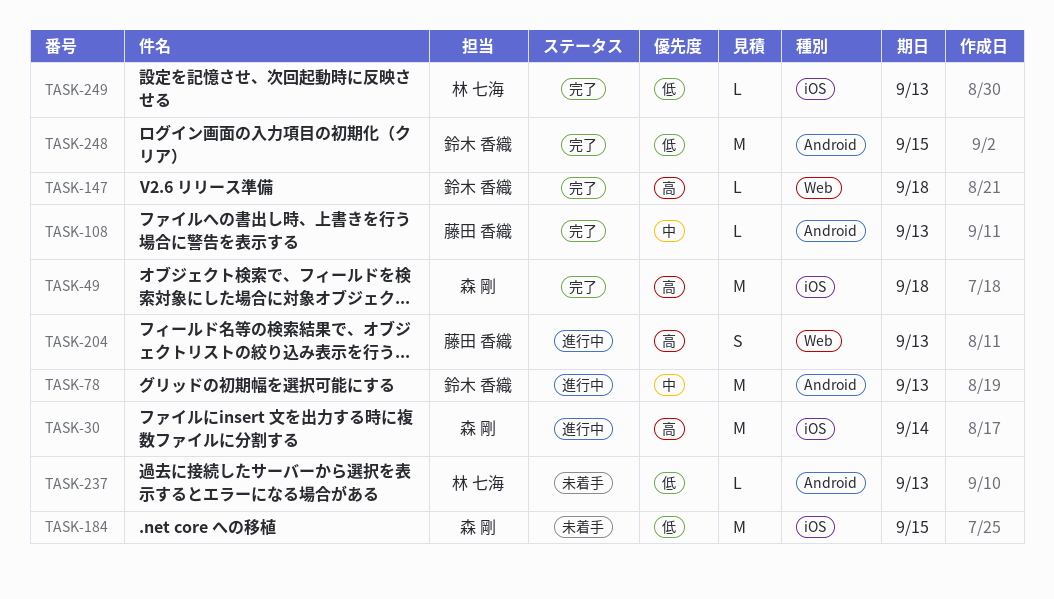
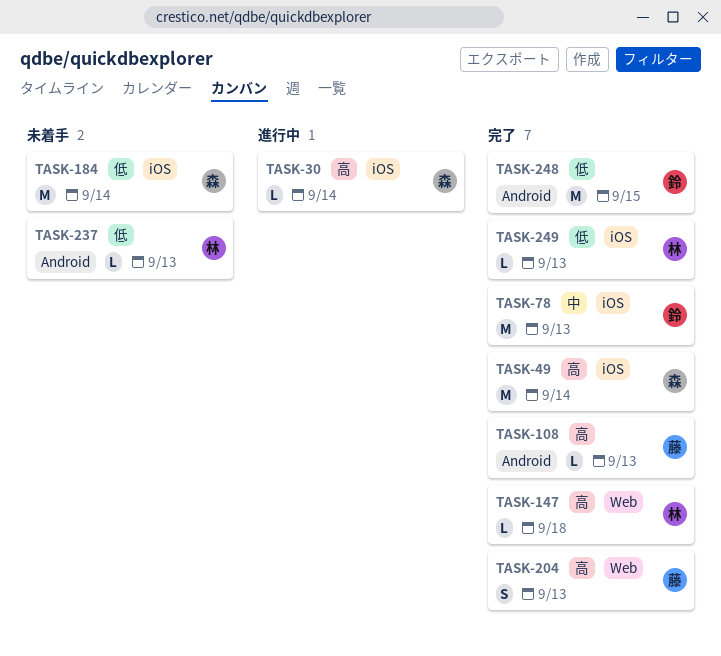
TASK-30, estimate: M -> L
TASK-49, due: Sep 18 -> Sep 14
TASK-78, status: 進行中 -> 完了
TASK-78, label: Android -> iOS
TASK-108, priority: 中 -> 高
TASK-147, owner: 鈴木 香織 -> 林 七海
TASK-184, due: Sep 15 -> Sep 14
TASK-204, status: 進行中 -> 完了

